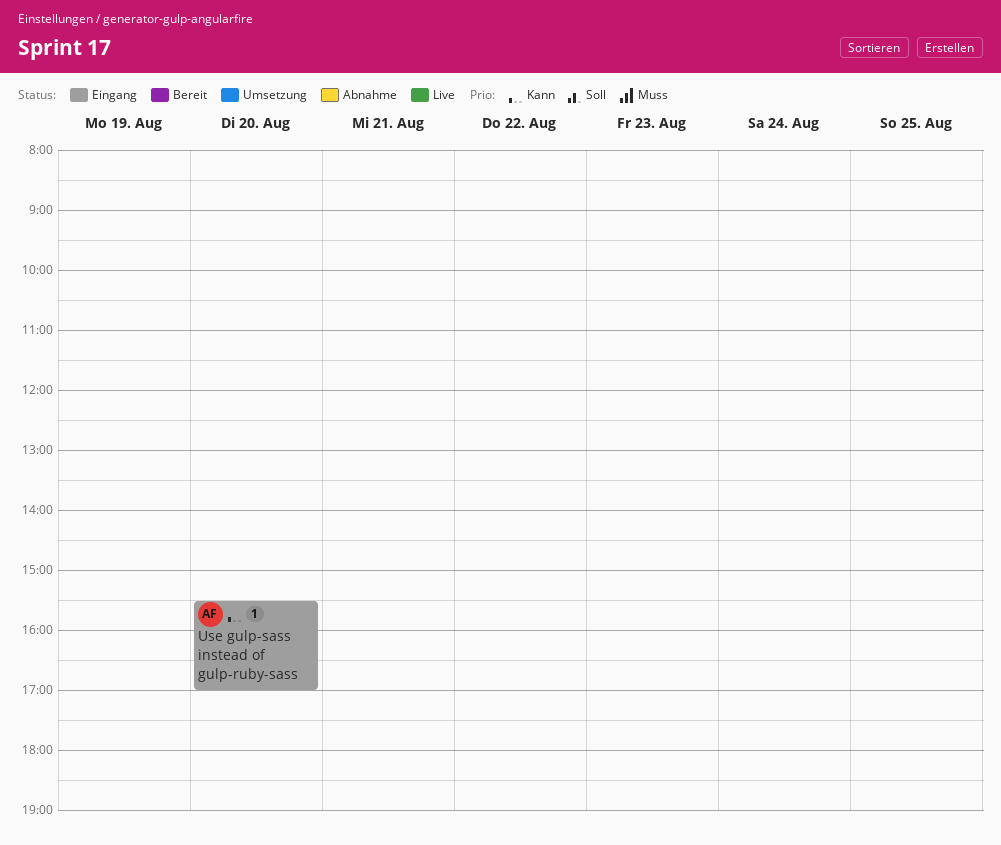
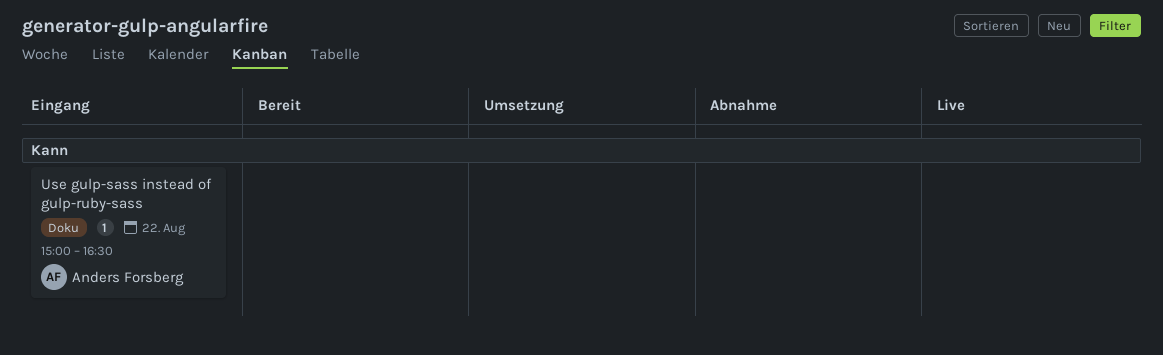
Use gulp-sass instead of gulp-ruby-sass, day: Aug 20 -> Aug 22
Use gulp-sass instead of gulp-ruby-sass, begins: 15:30 -> 15:00
Use gulp-sass instead of gulp-ruby-sass, ends: 17:00 -> 16:30

